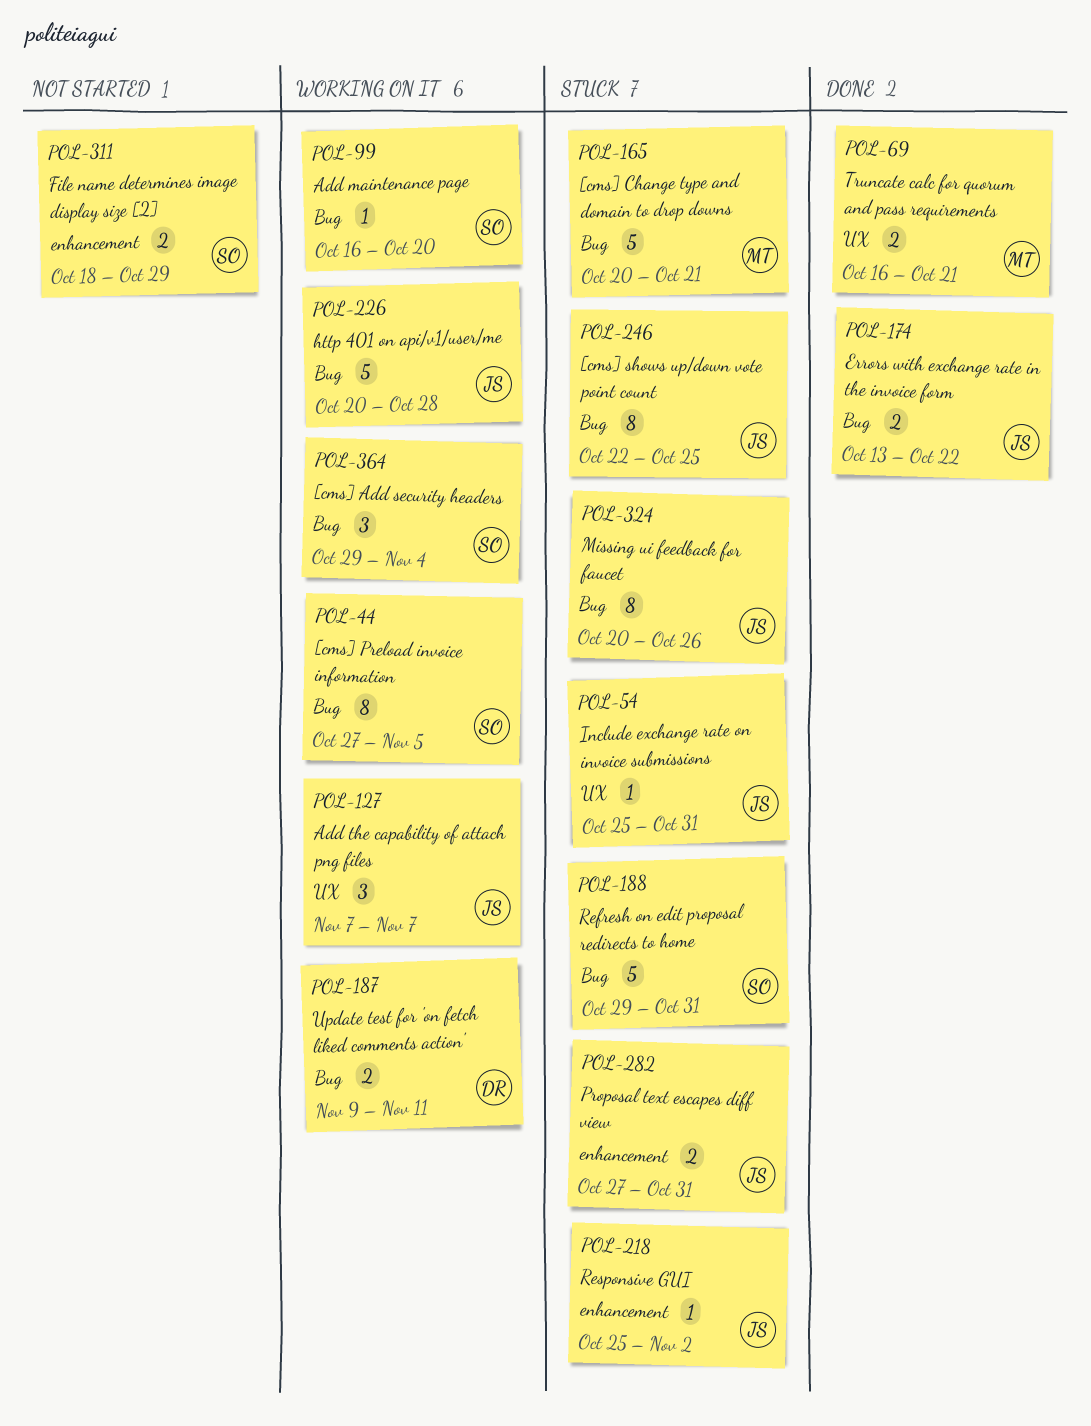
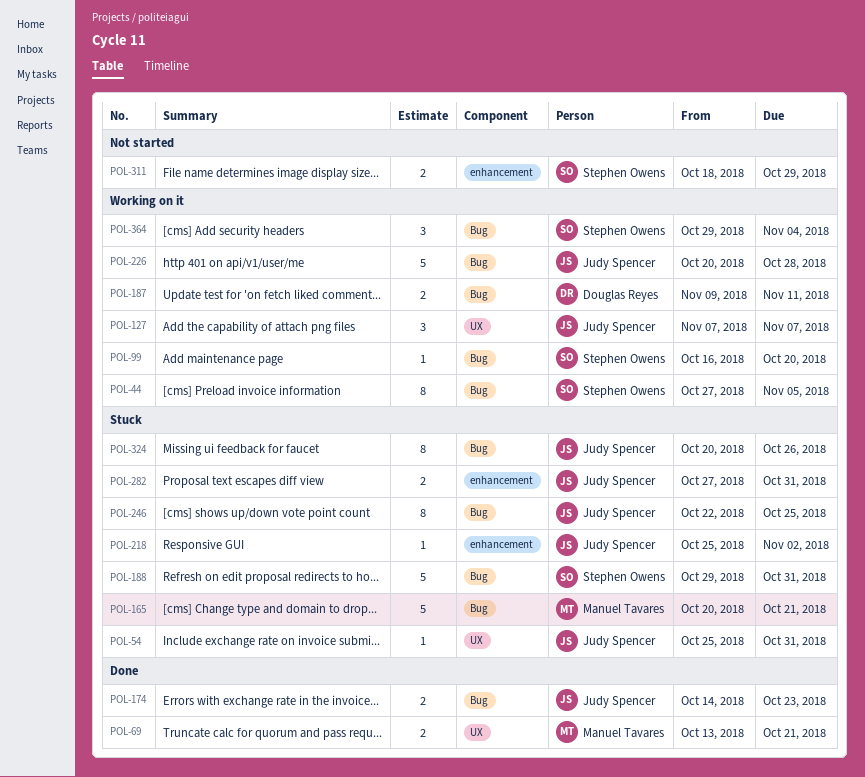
POL-69, start: Oct 16 -> Oct 13
POL-174, start: Oct 13 -> Oct 14
POL-174, due: Oct 22 -> Oct 23

